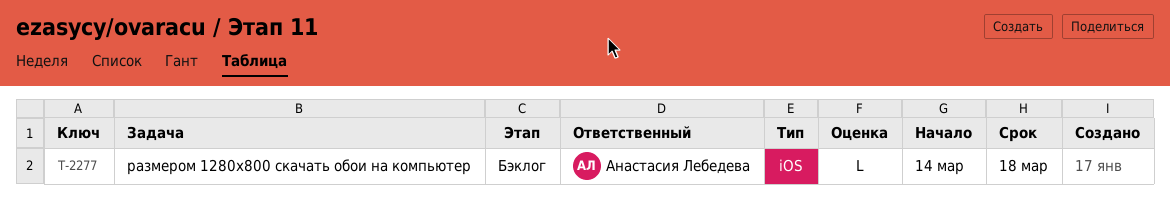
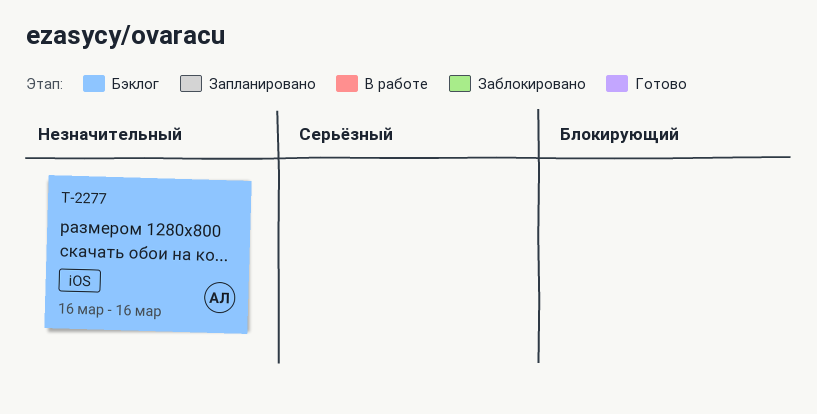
T-2277, start: Mar 14 -> Mar 16
T-2277, due: Mar 18 -> Mar 16

